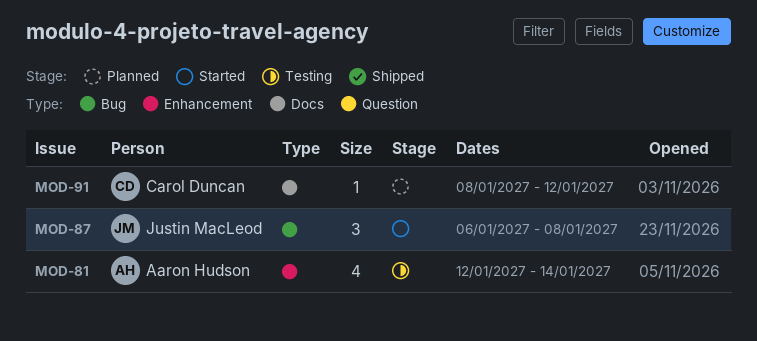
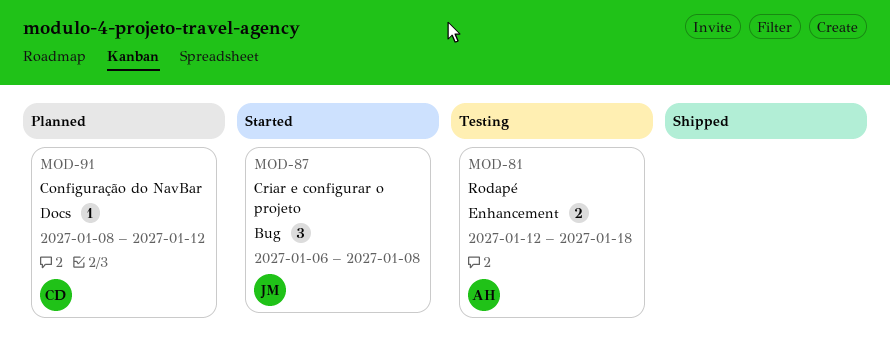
MOD-81, estimate: 4 -> 2
MOD-81, due: Jan 14 -> Jan 18

